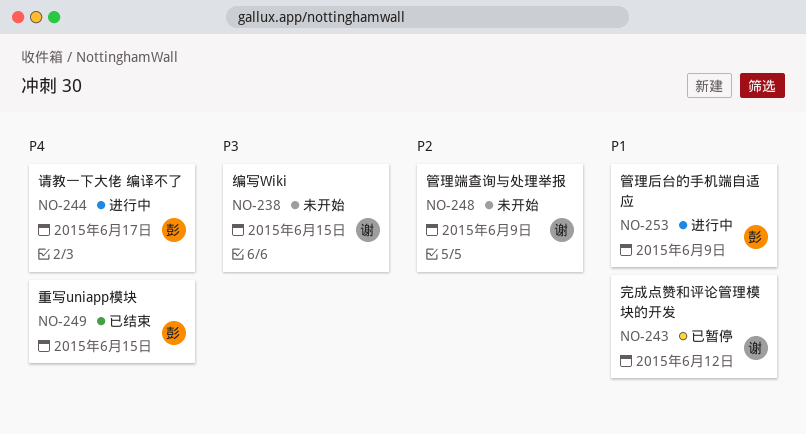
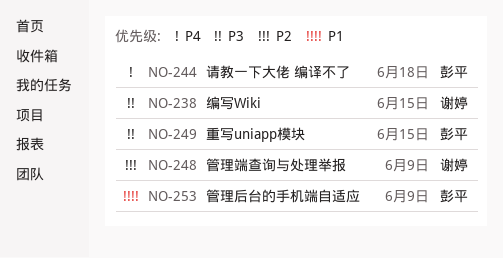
NO-243: present -> none
NO-244, due: Jun 17 -> Jun 18
NO-249, priority: P4 -> P3

